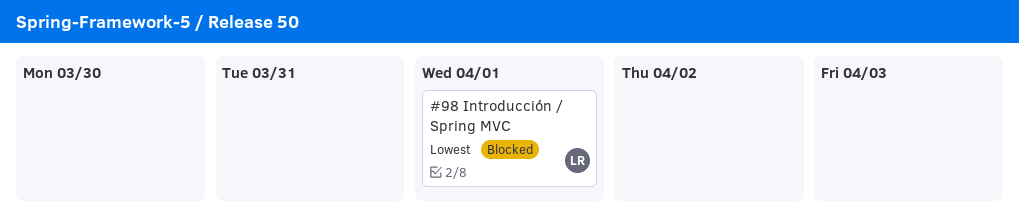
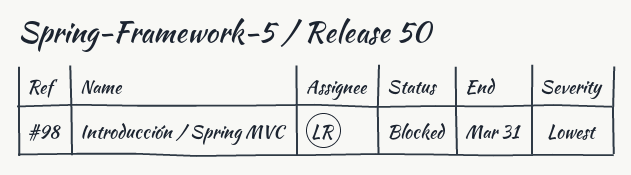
#98, due: Apr 1 -> Mar 31

